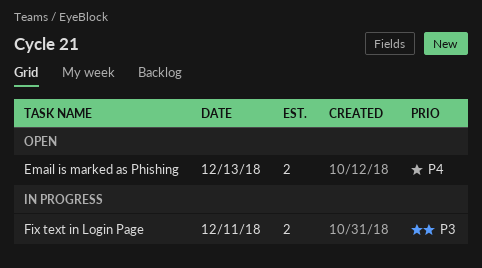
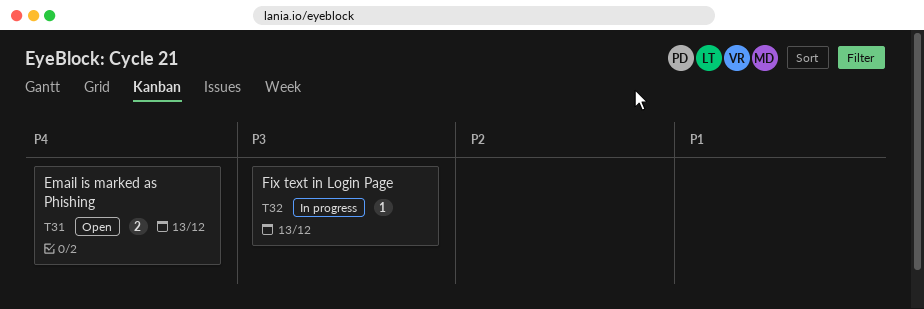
Fix text in Login Page, estimate: 2 -> 1
Fix text in Login Page, day: Dec 11 -> Dec 13

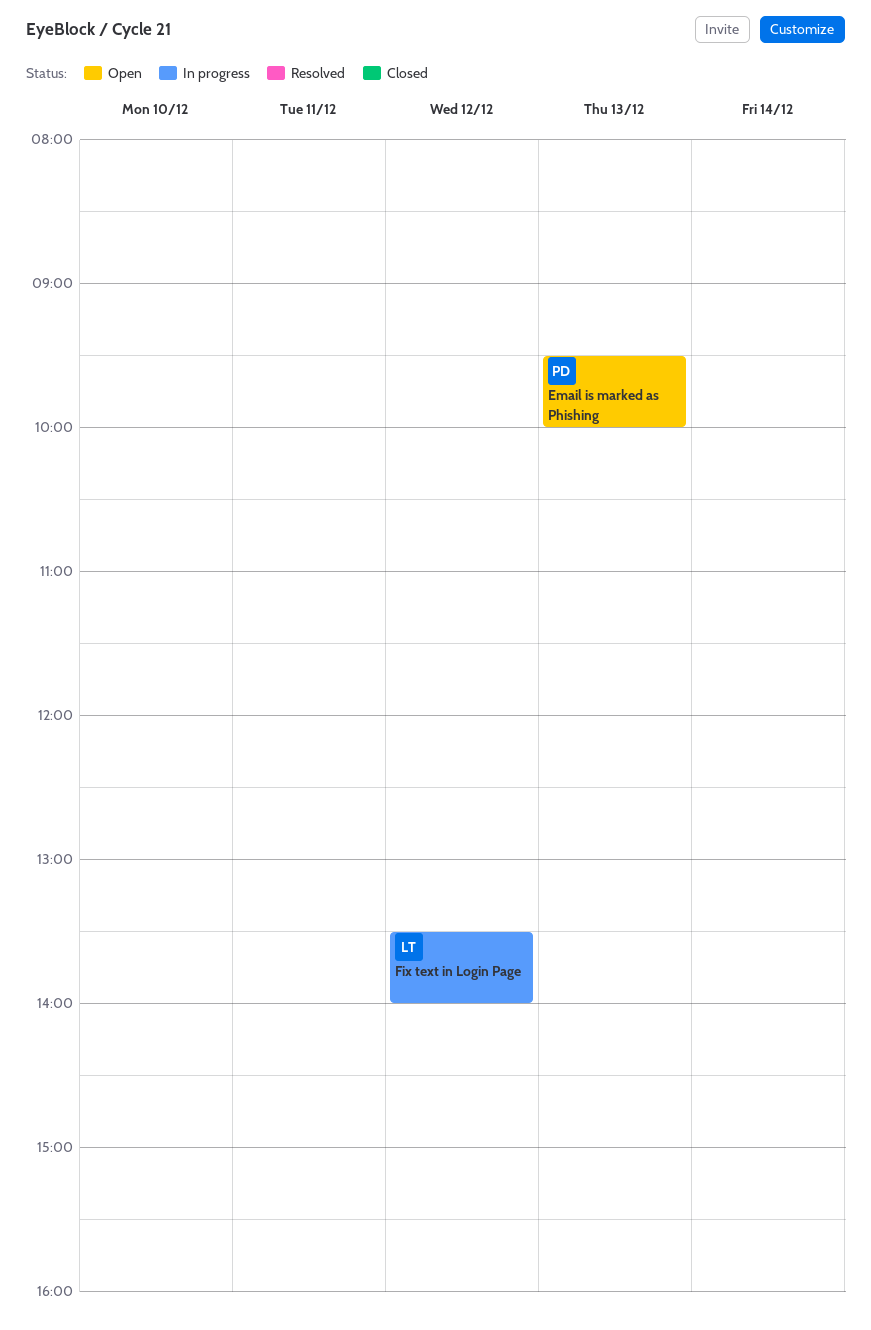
Fix text in Login Page, day: Dec 13 -> Dec 12

